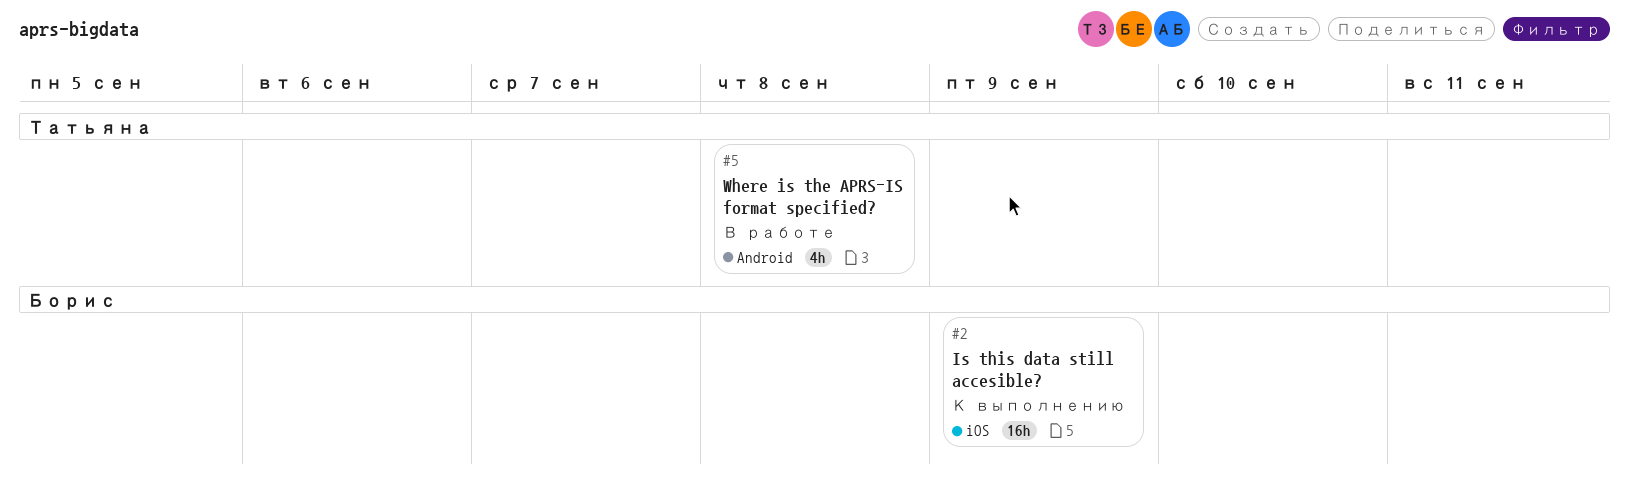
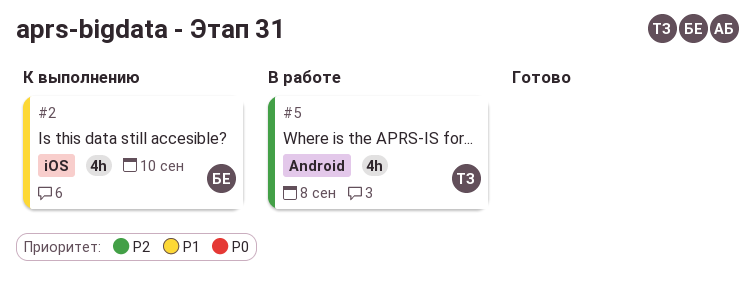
#2, estimate: 16h -> 4h
#2, due: Sep 9 -> Sep 10

